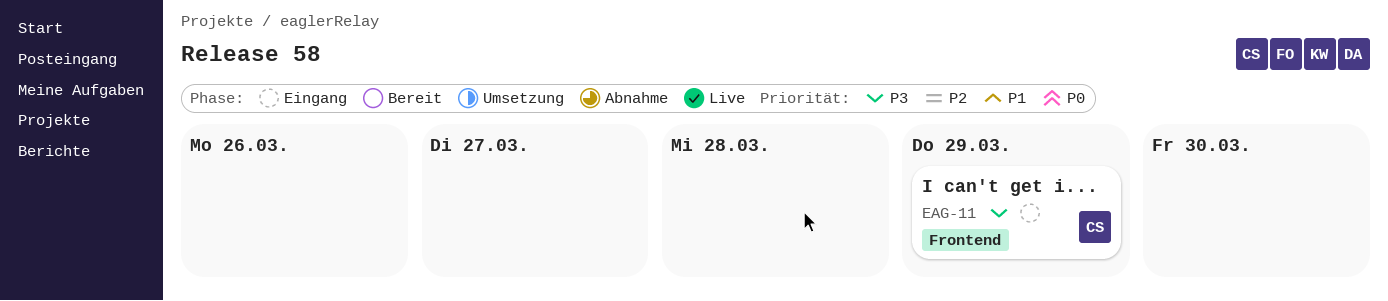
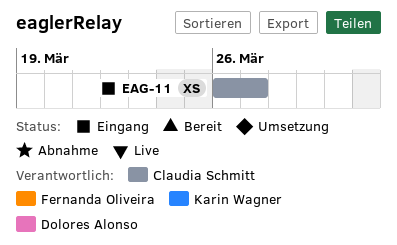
EAG-11, due: Mar 29 -> Mar 27

